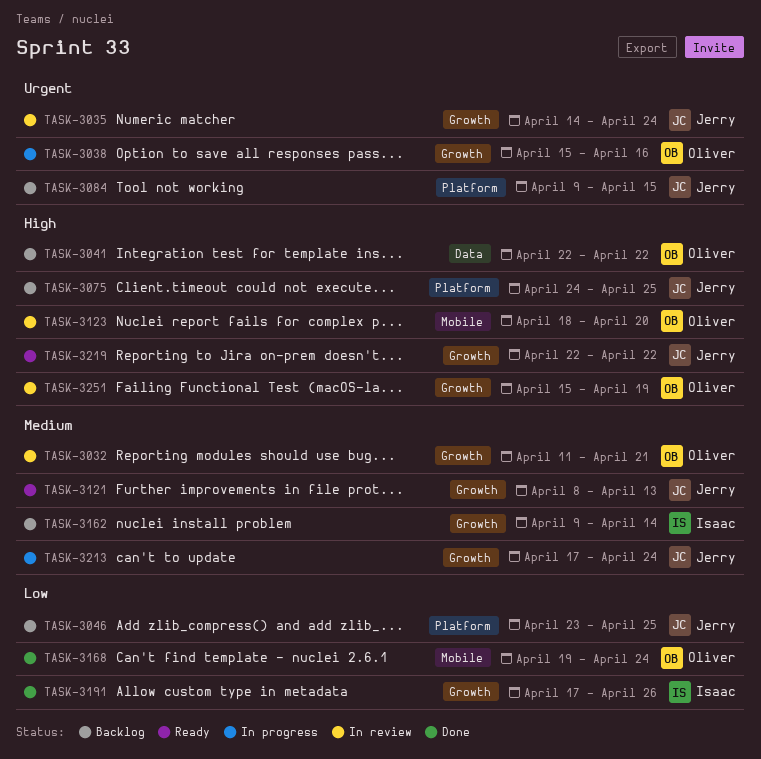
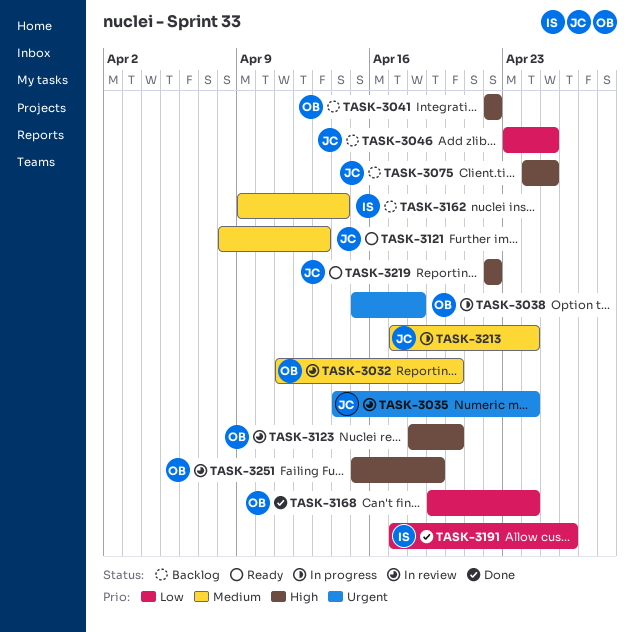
TASK-3032, due: Apr 21 -> Apr 20
TASK-3038, due: Apr 16 -> Apr 18
TASK-3084: present -> none

